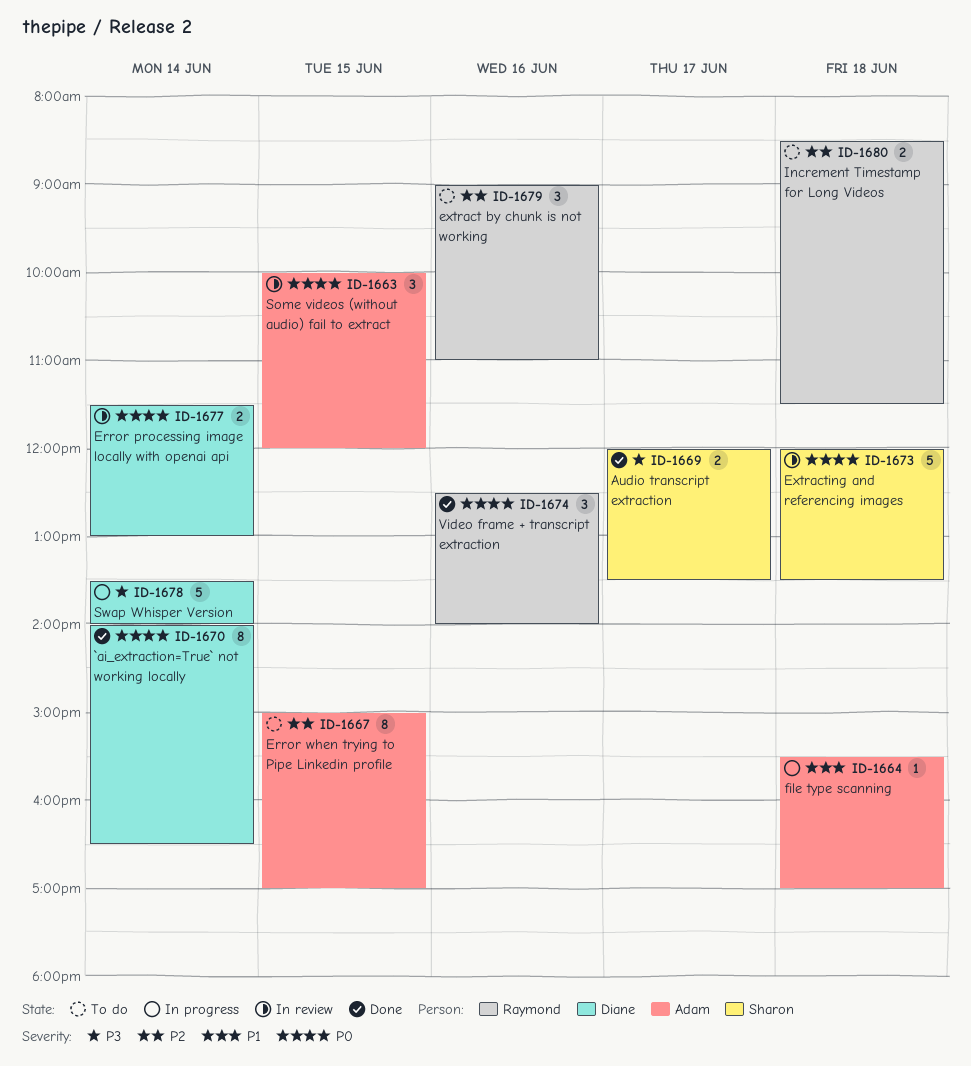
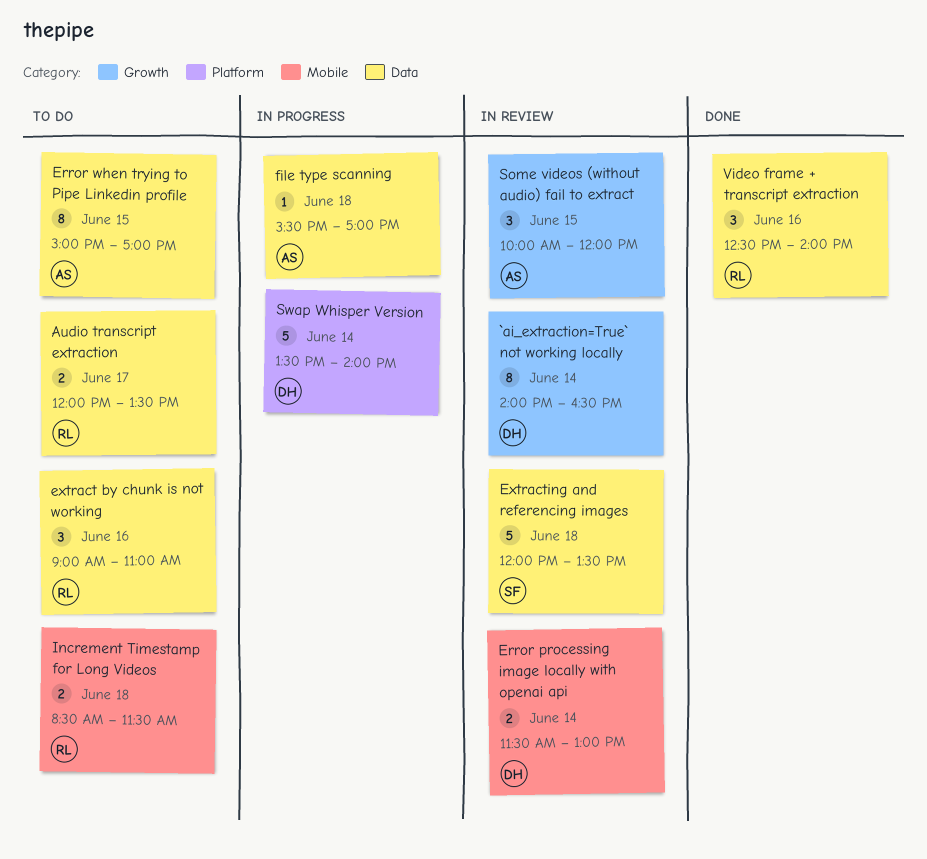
`ai_extraction=True` not working locally, status: Done -> In review
Audio transcript extraction, status: Done -> To do
Audio transcript extraction, owner: Sharon -> Raymond

